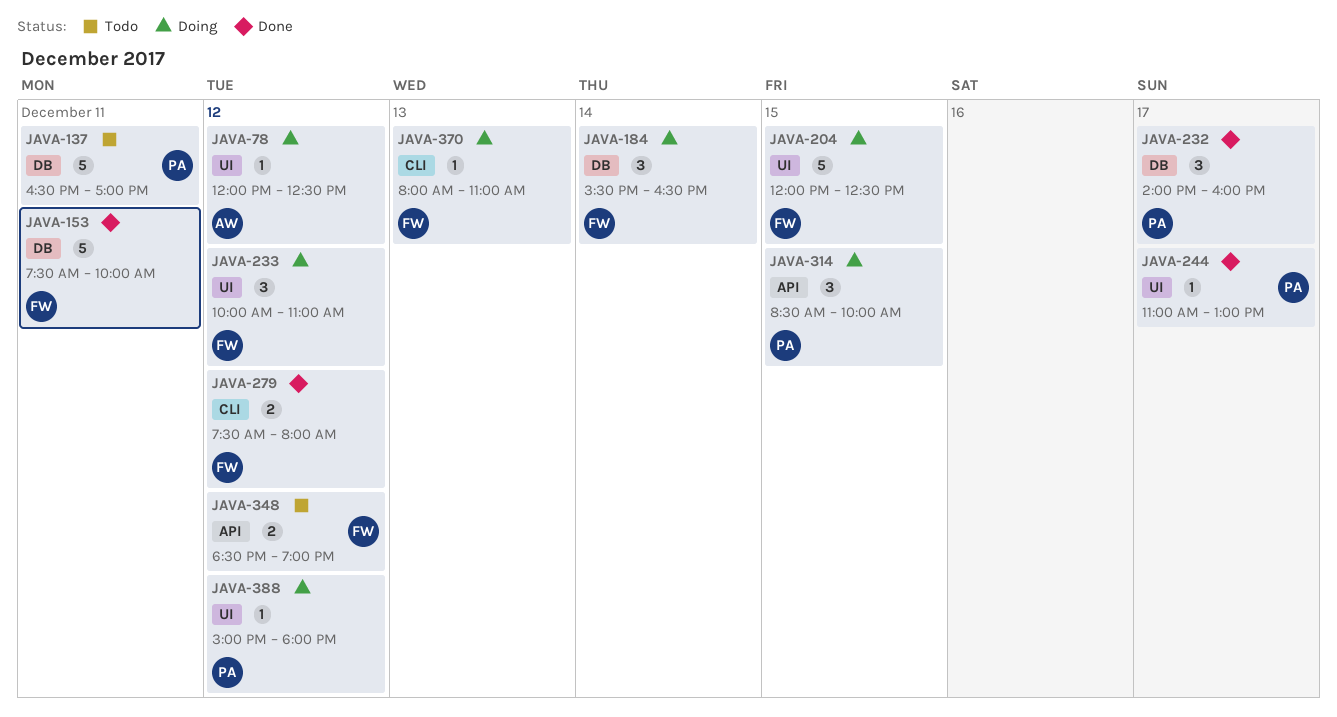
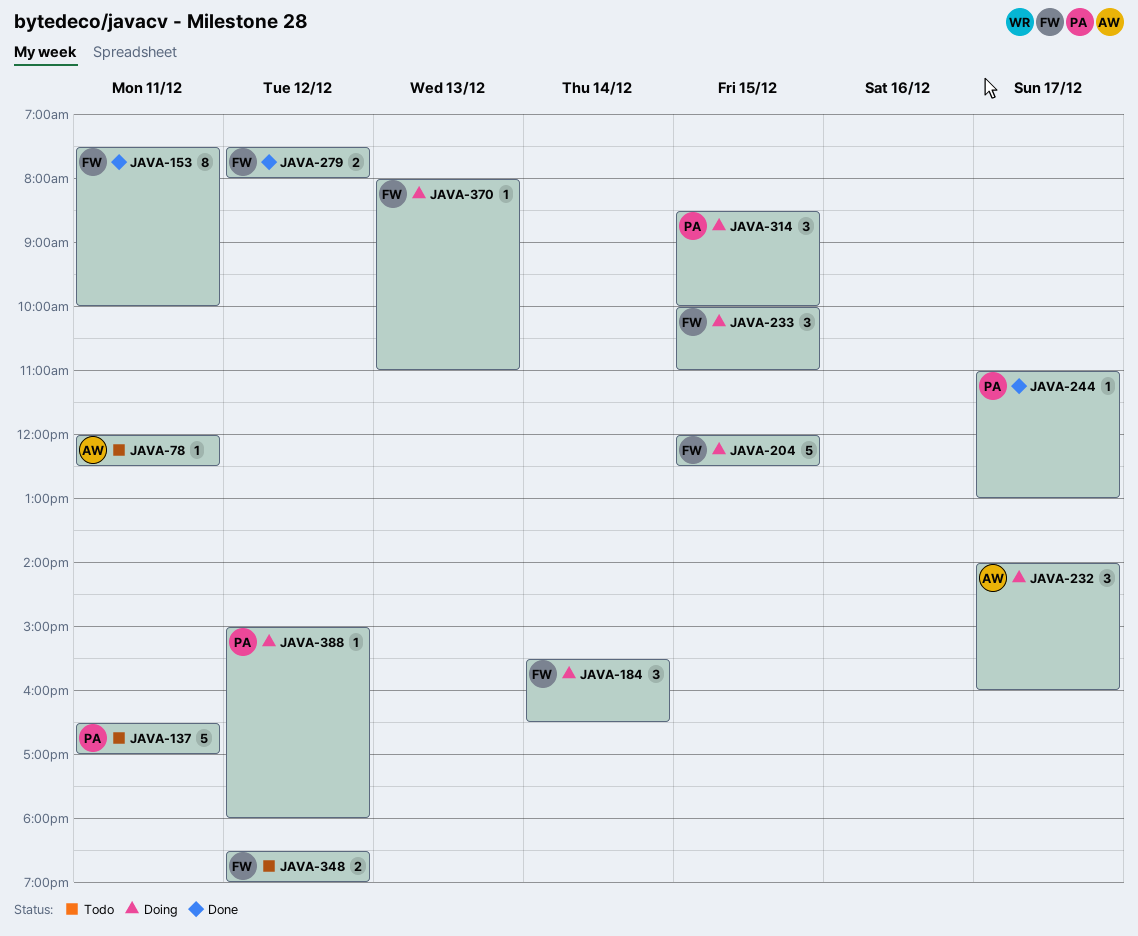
JAVA-78, status: Doing -> Todo
JAVA-78, day: Dec 12 -> Dec 11
JAVA-153, estimate: 5 -> 8
JAVA-232, status: Done -> Doing
JAVA-232, owner: PA -> AW
JAVA-233, day: Dec 12 -> Dec 15

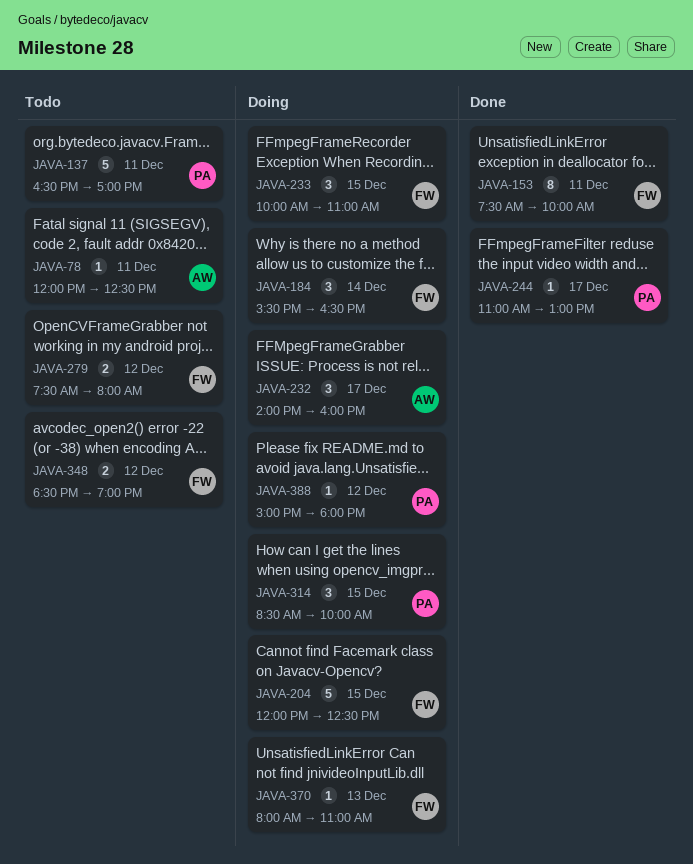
JAVA-279, status: Done -> Todo

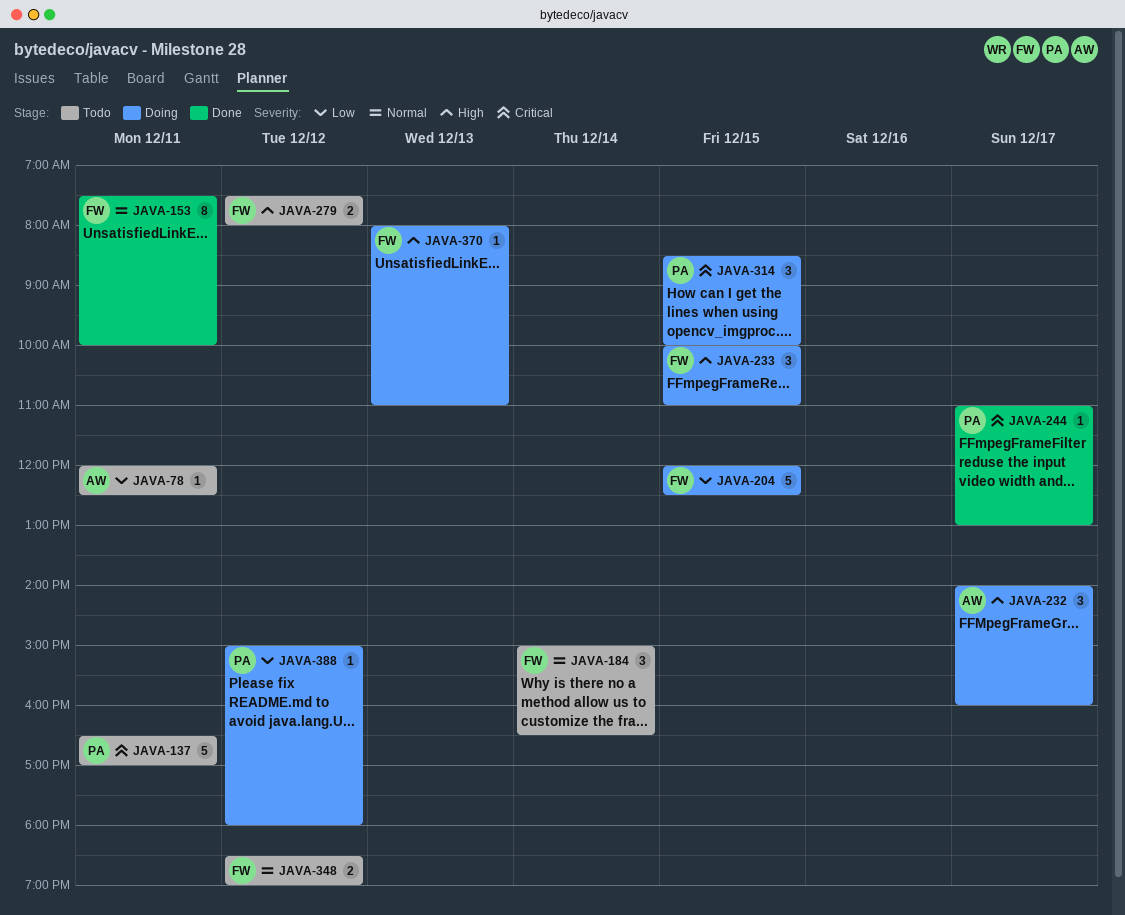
JAVA-184, status: Doing -> Todo
JAVA-184, begins: 15:30 -> 15:00

